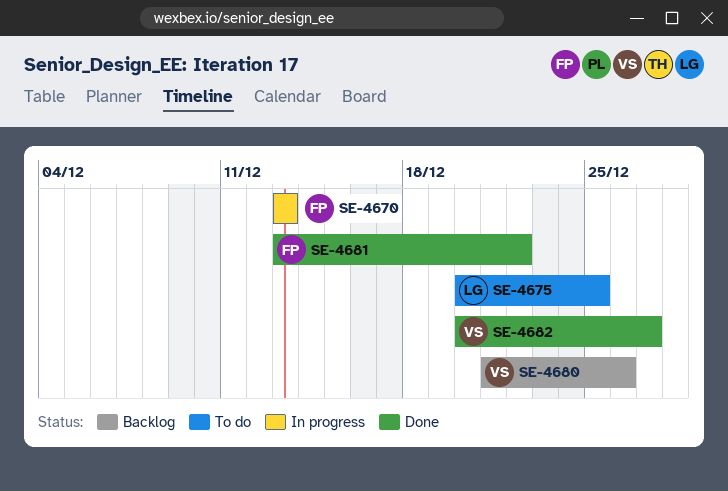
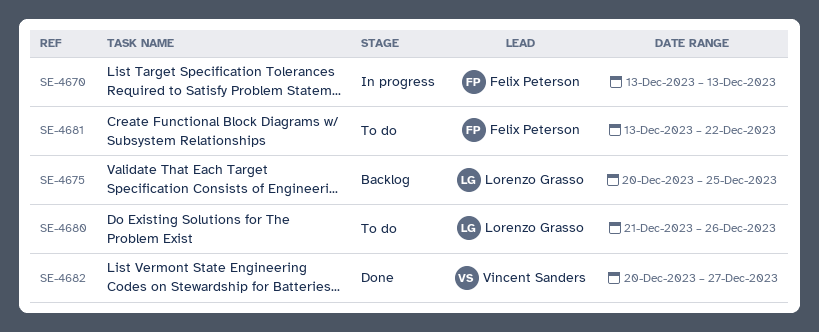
SE-4675, status: To do -> Backlog
SE-4680, status: Backlog -> To do
SE-4680, owner: Vincent Sanders -> Lorenzo Grasso
SE-4681, status: Done -> To do

